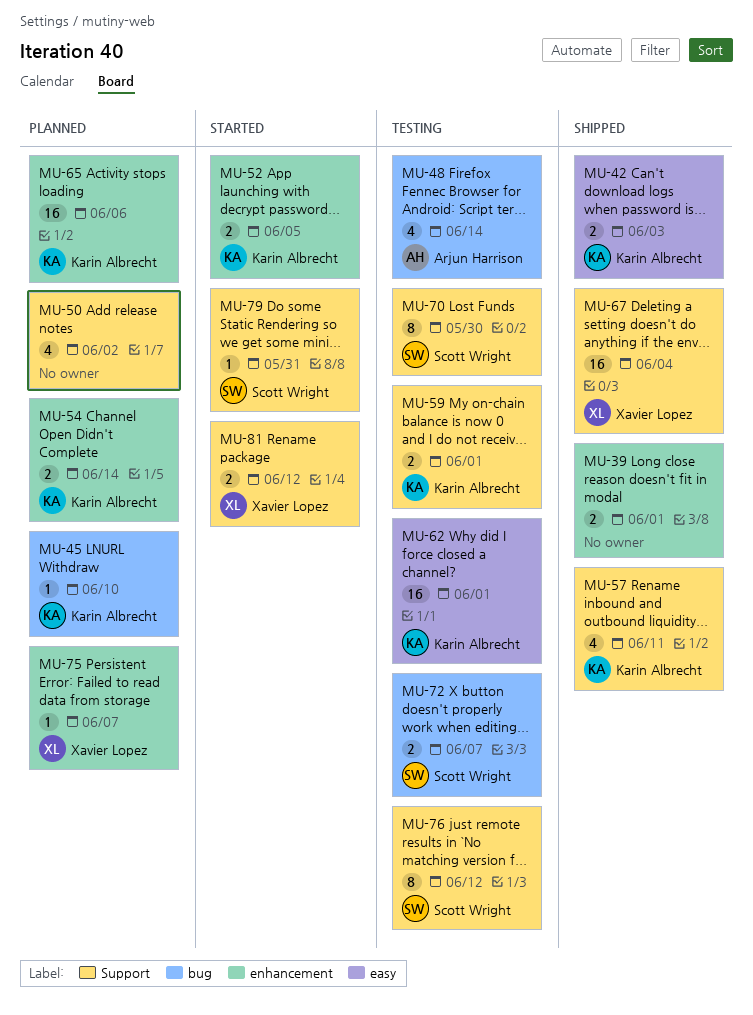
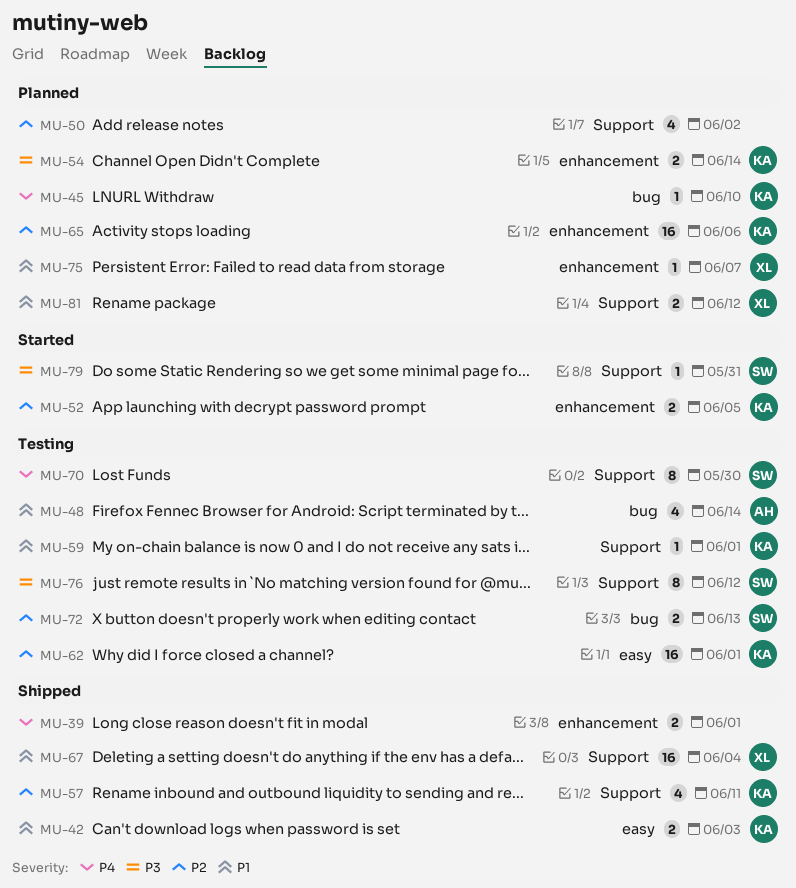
MU-59, estimate: 2 -> 1
MU-72, due: Jun 7 -> Jun 13
MU-81, status: Started -> Planned

